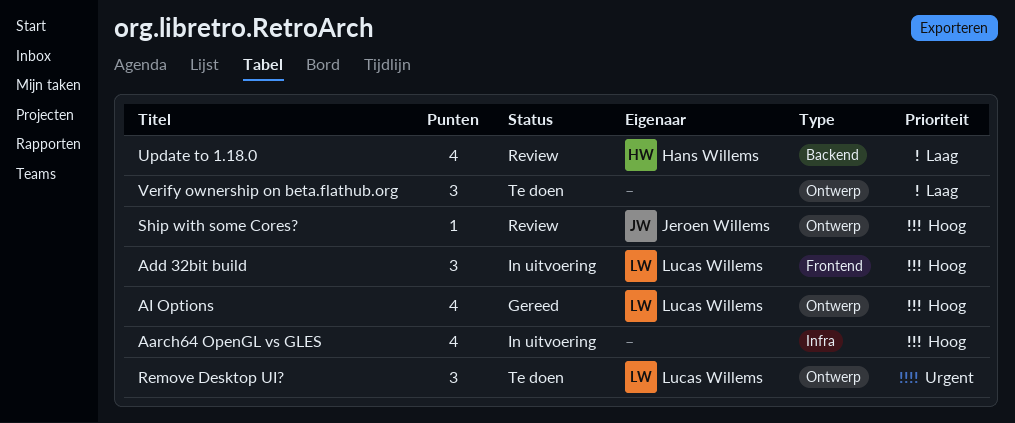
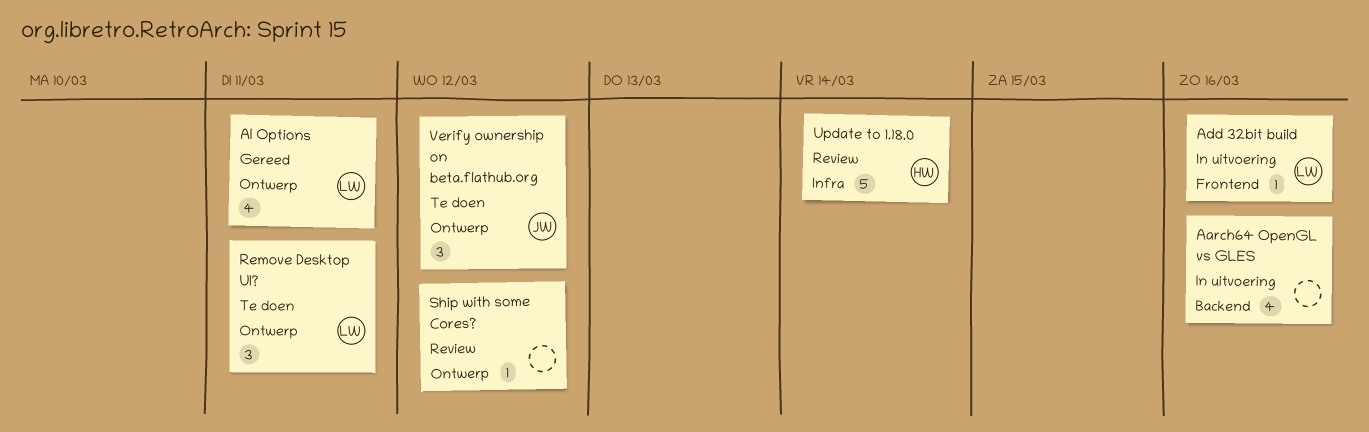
Aarch64 OpenGL vs GLES, label: Infra -> Backend
Add 32bit build, estimate: 3 -> 1
Ship with some Cores?, owner: Jeroen Willems -> none
Update to 1.18.0, label: Backend -> Infra
Update to 1.18.0, estimate: 4 -> 5
Verify ownership on beta.flathub.org, owner: none -> Jeroen Willems

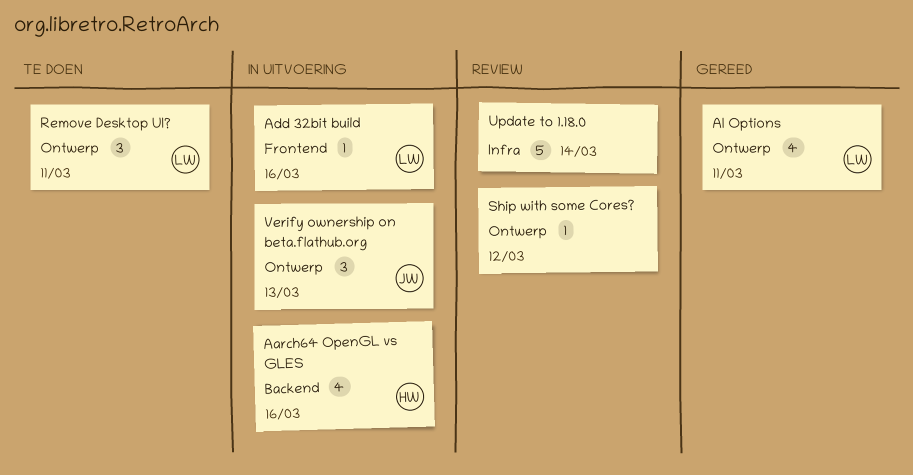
Aarch64 OpenGL vs GLES, owner: none -> HW
Update to 1.18.0, owner: HW -> none
Verify ownership on beta.flathub.org, status: Te doen -> In uitvoering
Verify ownership on beta.flathub.org, due: Mar 12 -> Mar 13

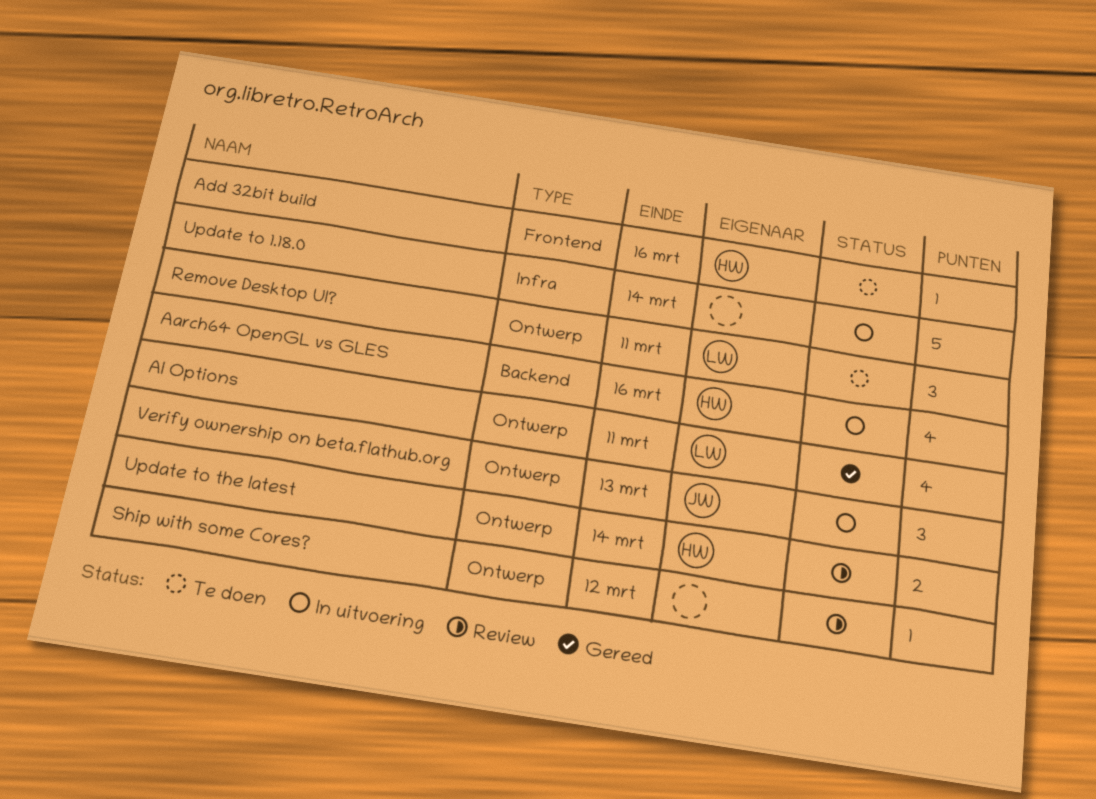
Add 32bit build, status: In uitvoering -> Te doen
Add 32bit build, owner: LW -> HW
Update to 1.18.0, status: Review -> In uitvoering
Update to the latest: none -> present

